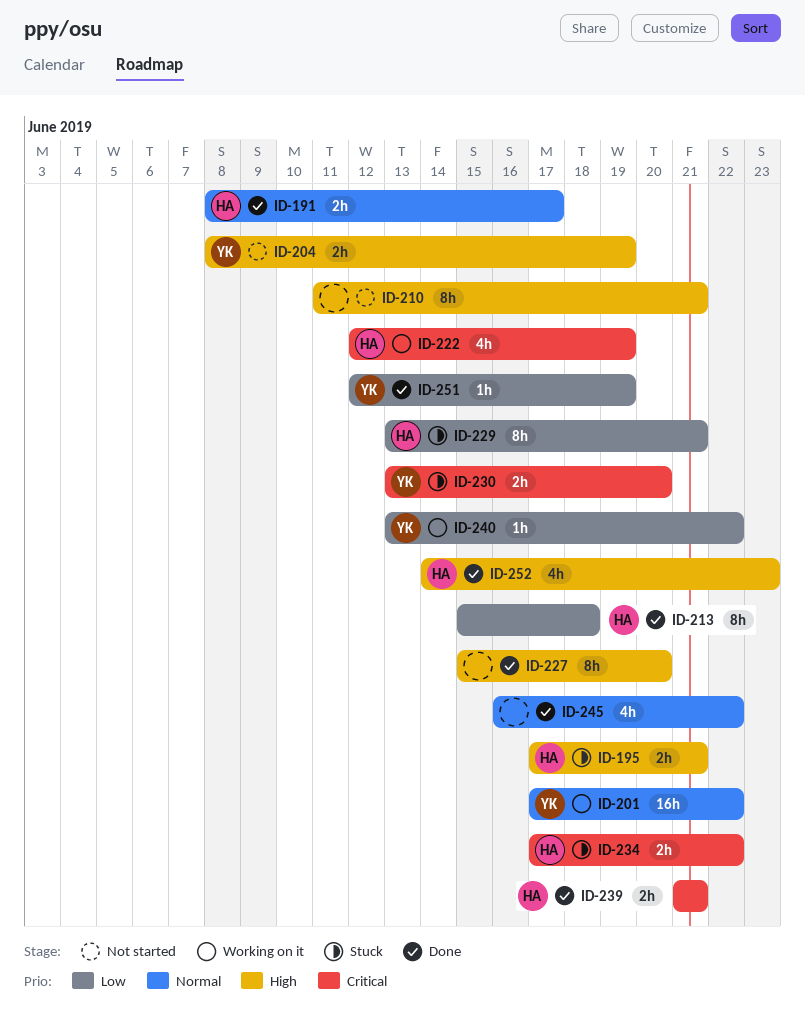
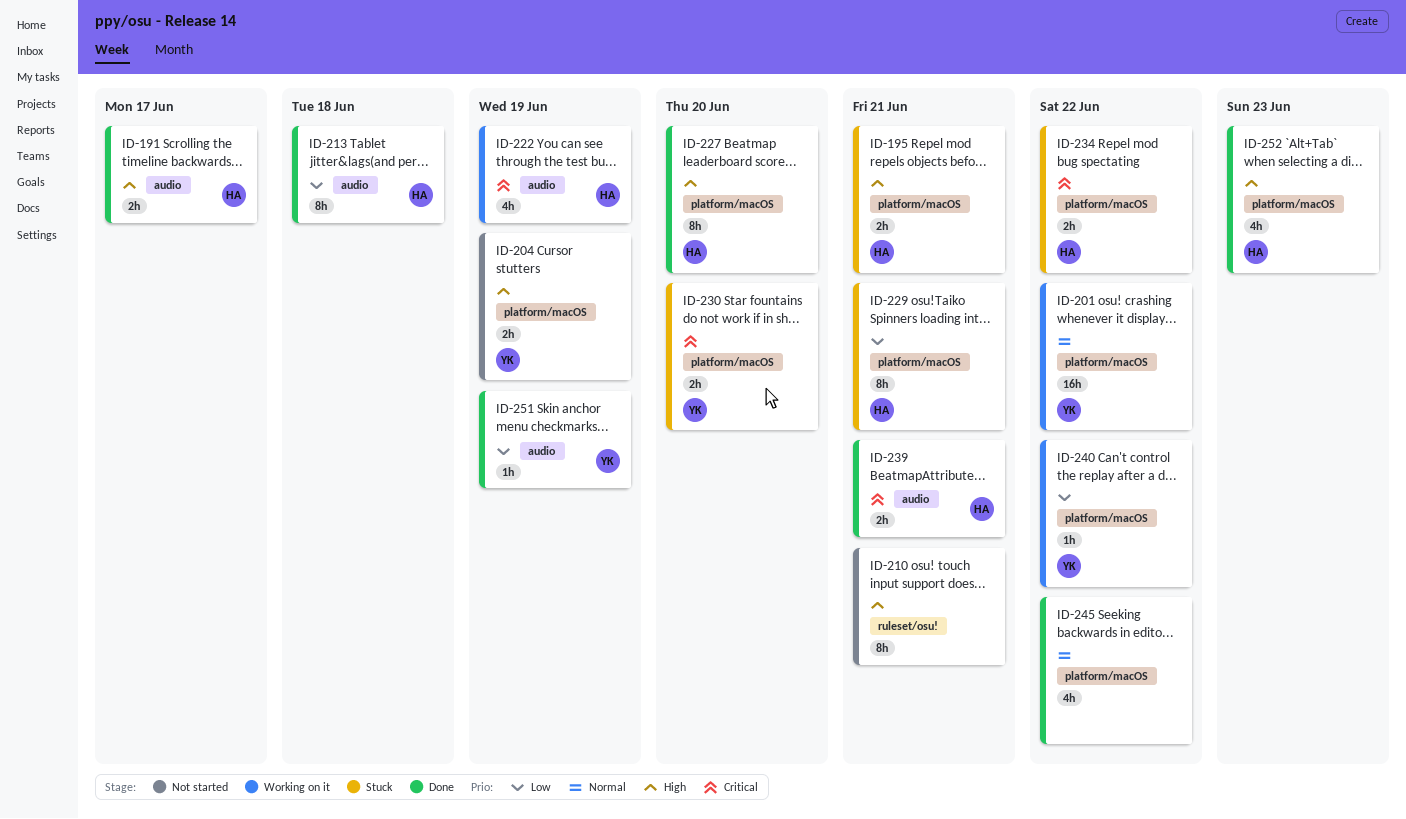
ID-191, priority: Normal -> High
ID-227, owner: none -> HA

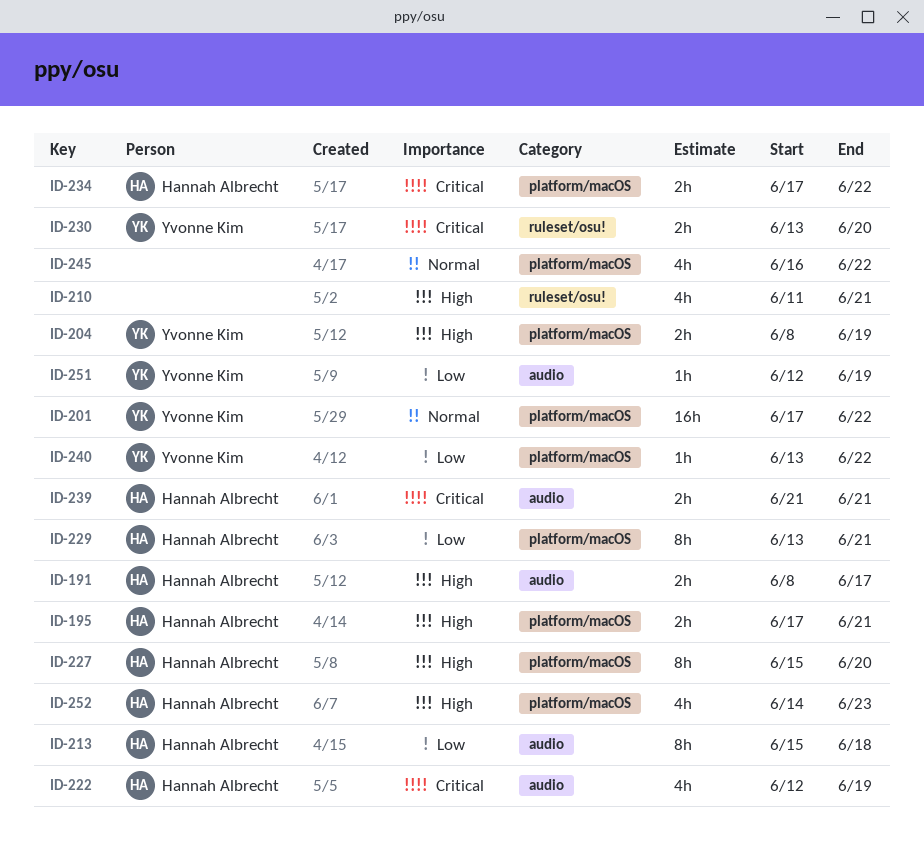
ID-210, estimate: 8h -> 4h
ID-230, label: platform/macOS -> ruleset/osu!

